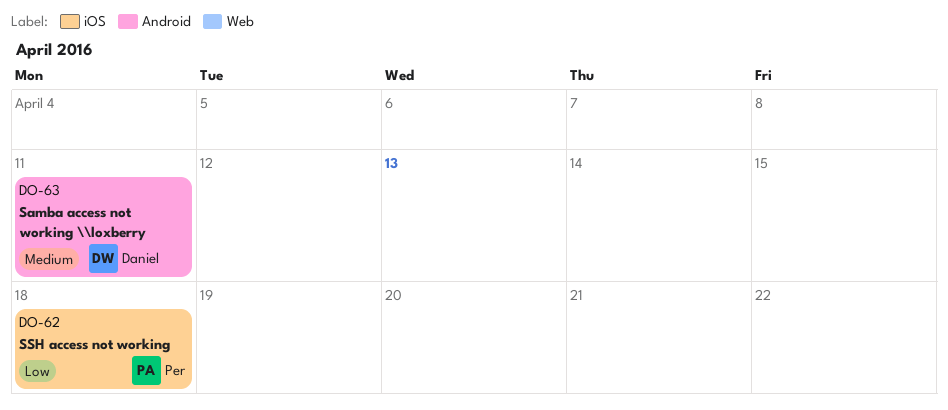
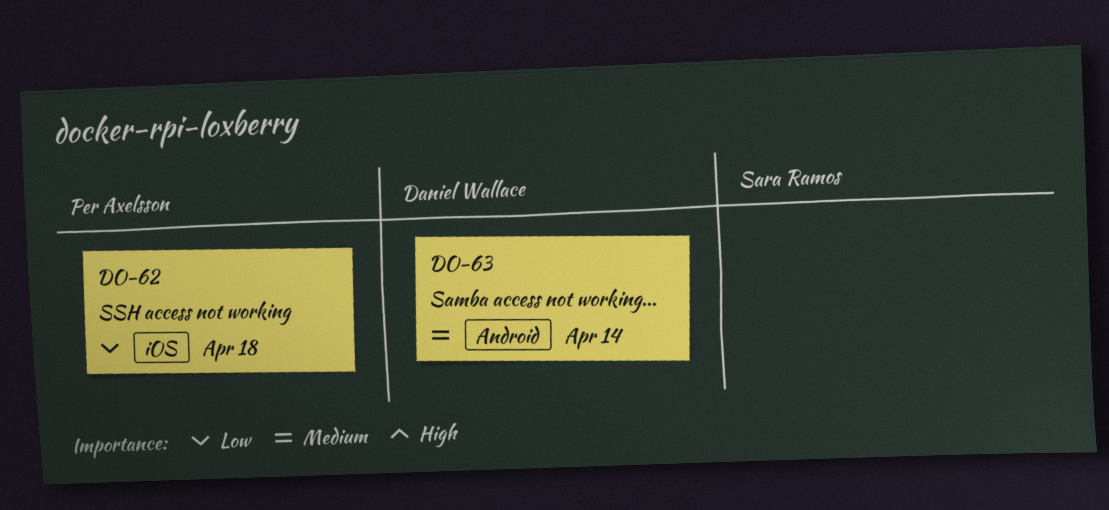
DO-63, due: Apr 11 -> Apr 14

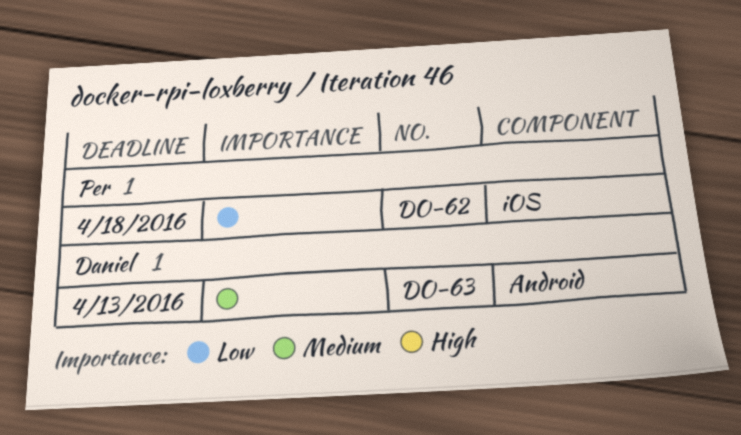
DO-63, due: Apr 14 -> Apr 13

